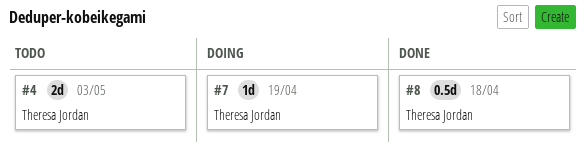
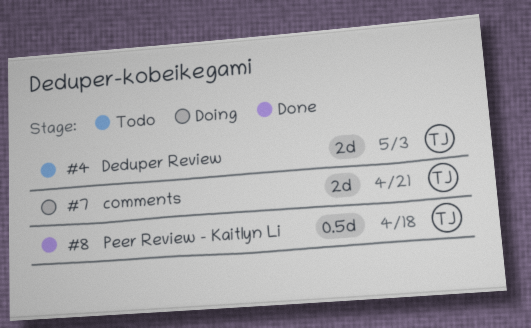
#7, estimate: 1d -> 2d
#7, due: Apr 19 -> Apr 21

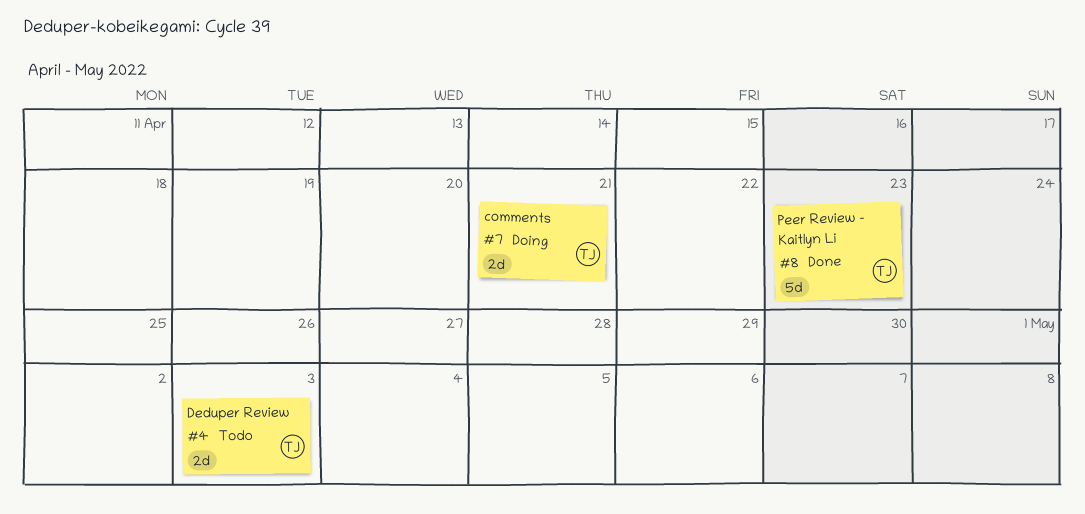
#8, estimate: 0.5d -> 5d
#8, due: Apr 18 -> Apr 23

